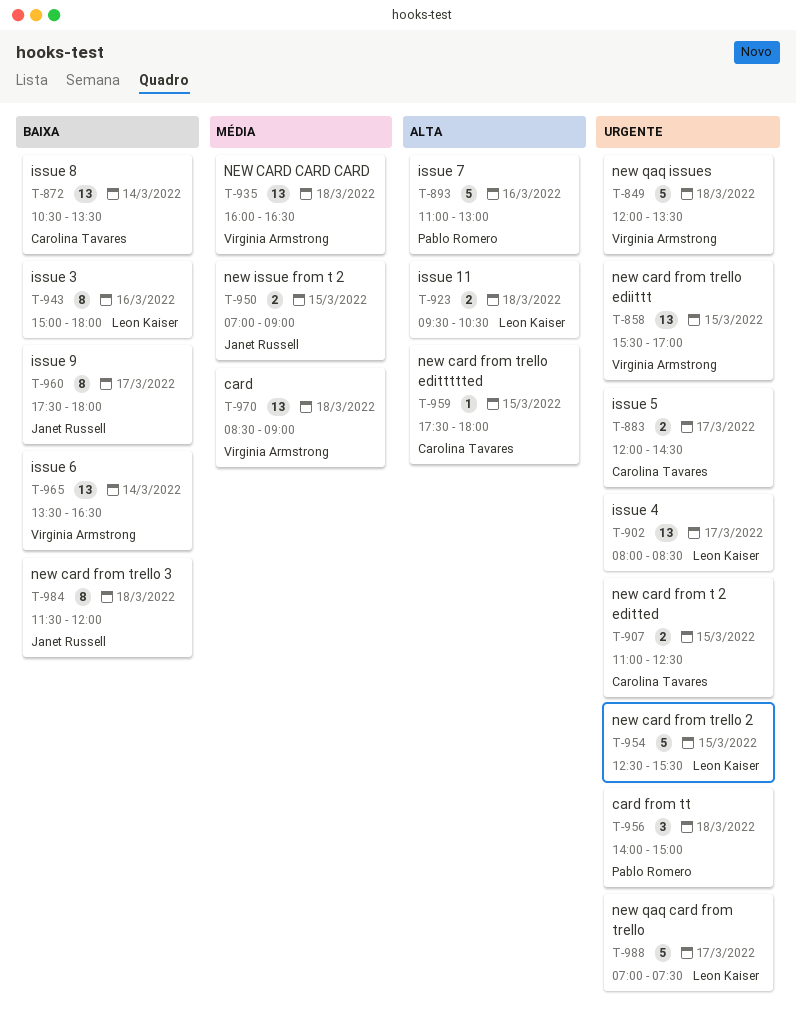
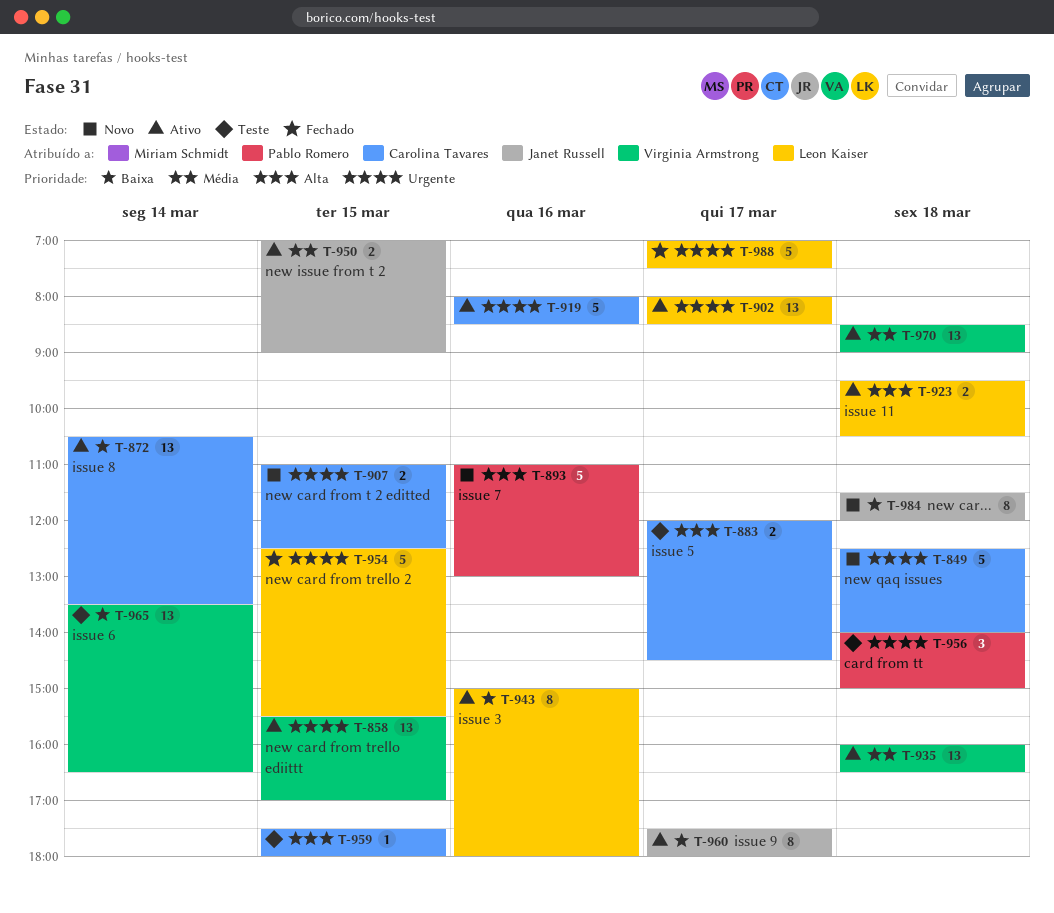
T-849, owner: Virginia Armstrong -> Carolina Tavares
T-849, begins: 12:00 -> 12:30
T-849, ends: 13:30 -> 14:00
T-883, priority: Urgente -> Alta
T-919: none -> present

